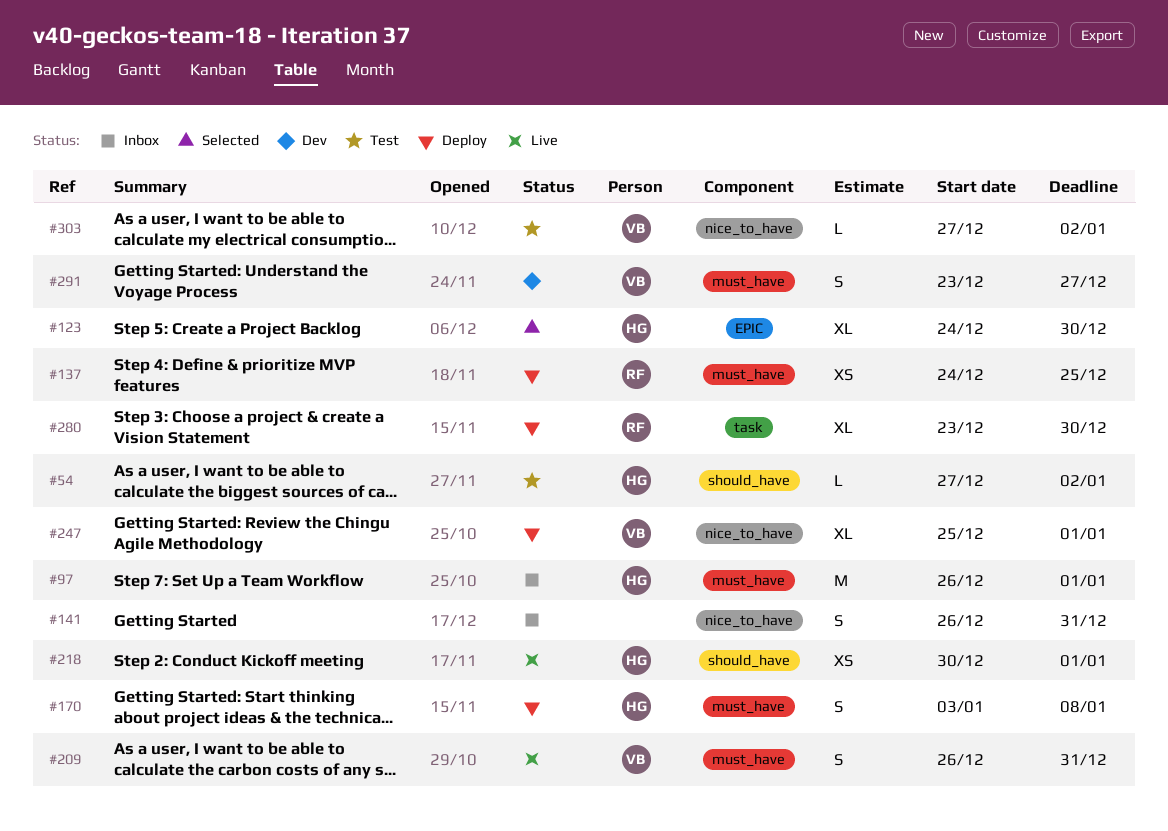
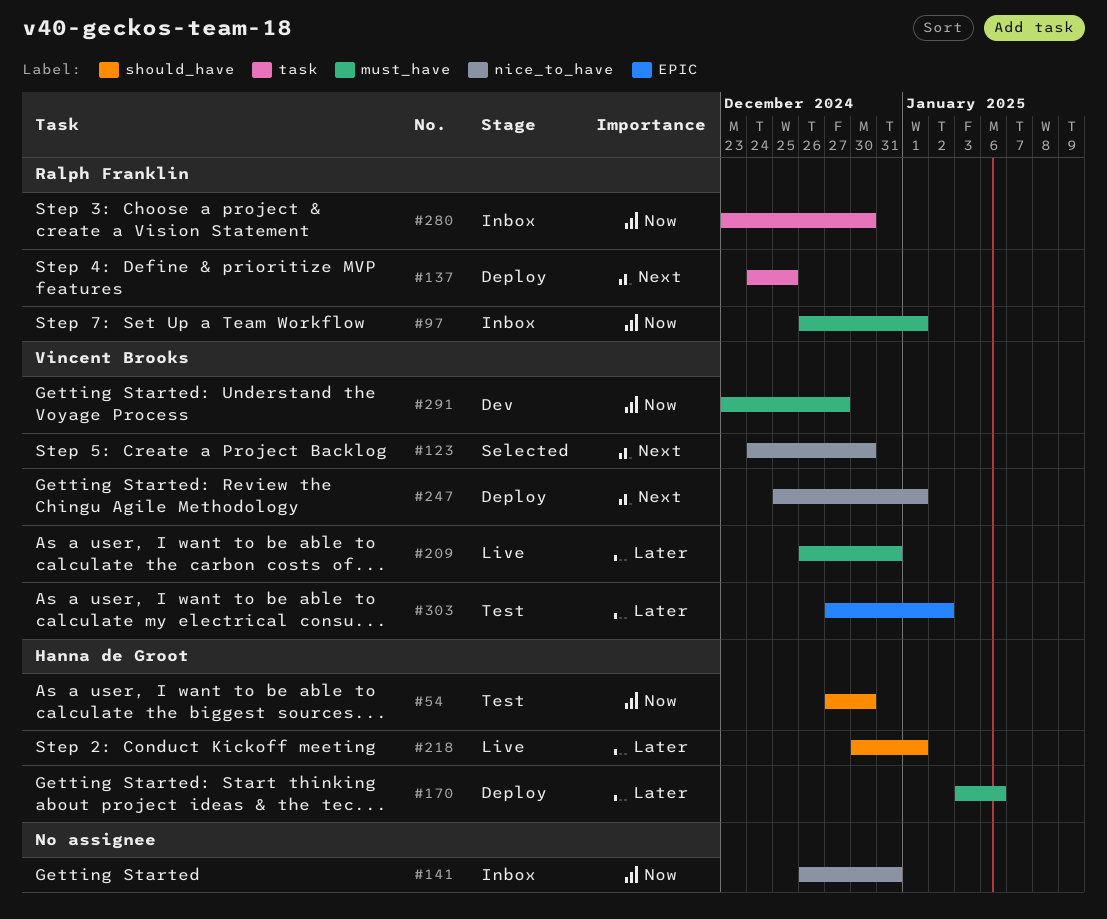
#54, due: Jan 2 -> Dec 30
#97, owner: Hanna de Groot -> Ralph Franklin
#123, owner: Hanna de Groot -> Vincent Brooks
#123, label: EPIC -> nice_to_have
#137, label: must_have -> task
#170, due: Jan 8 -> Jan 6
#280, status: Deploy -> Inbox
#303, label: nice_to_have -> EPIC

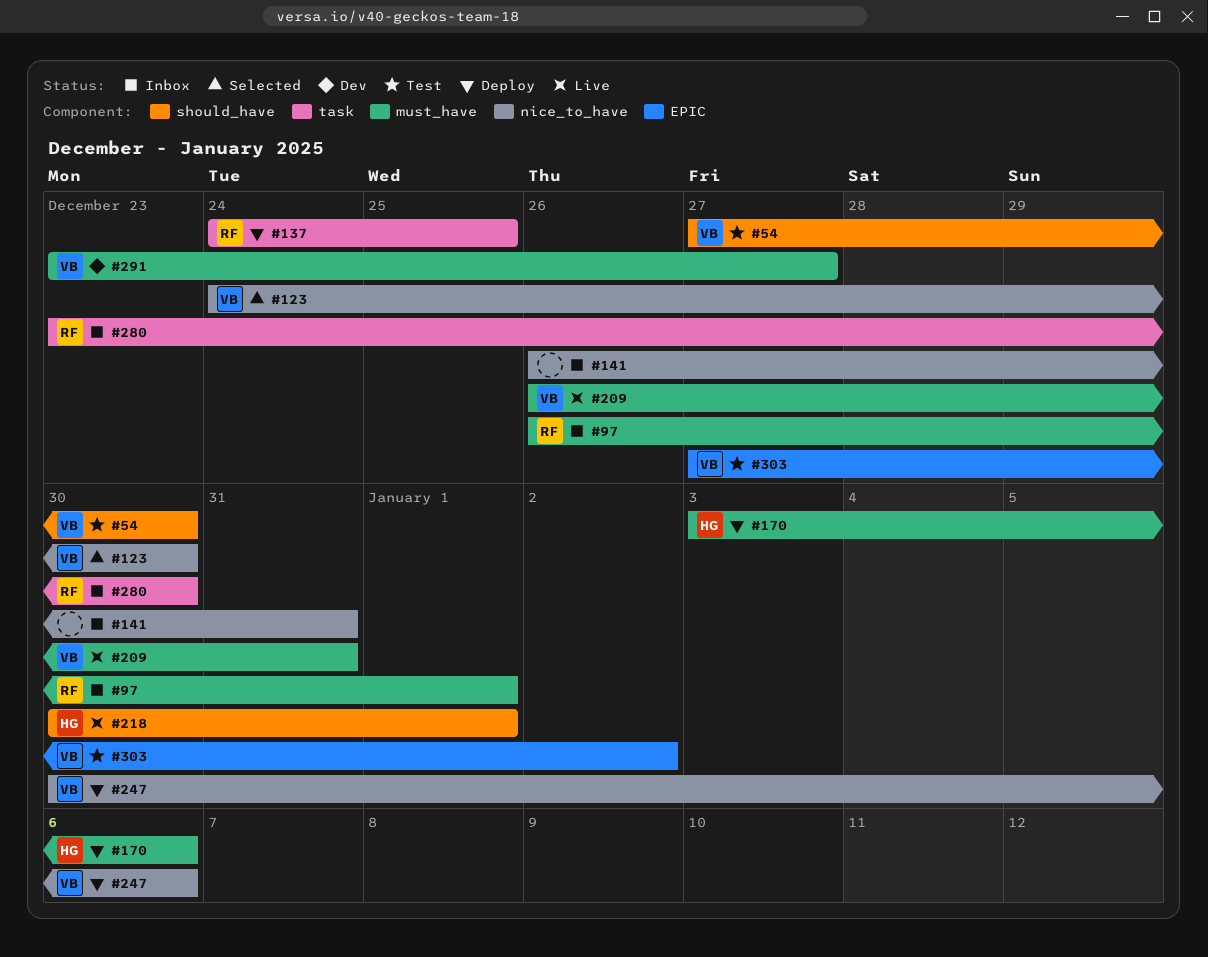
#54, owner: Hanna de Groot -> Vincent Brooks
#247, start: Dec 25 -> Dec 30
#247, due: Jan 1 -> Jan 6

